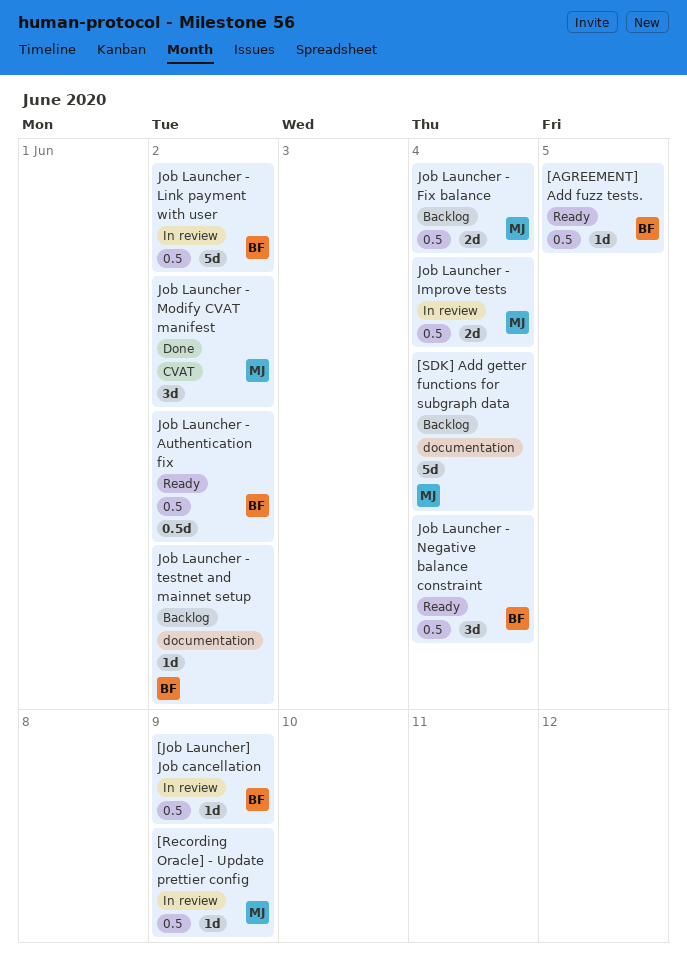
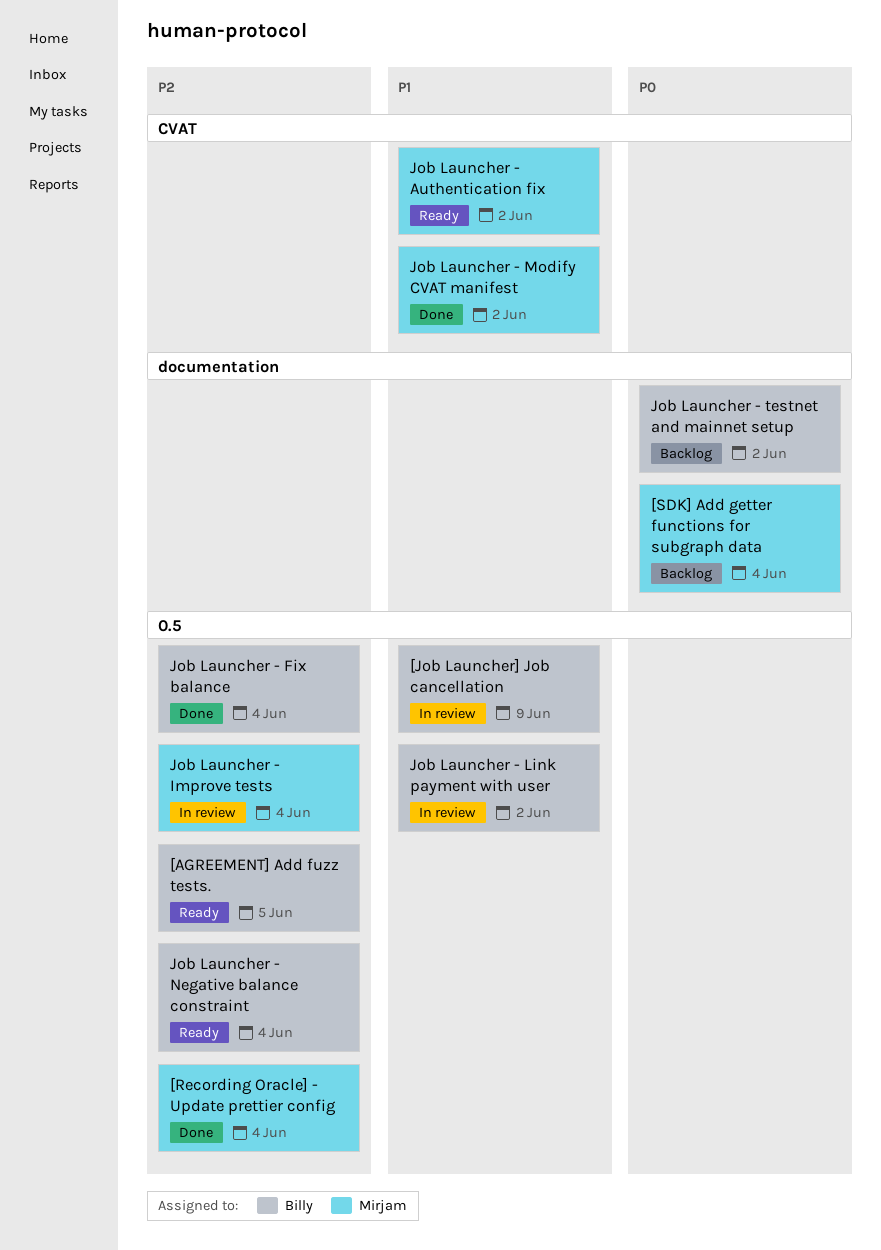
[Recording Oracle] - Update prettier config, status: In review -> Done
[Recording Oracle] - Update prettier config, due: Jun 9 -> Jun 4
Job Launcher - Authentication fix, owner: Billy -> Mirjam
Job Launcher - Authentication fix, label: 0.5 -> CVAT
Job Launcher - Fix balance, status: Backlog -> Done
Job Launcher - Fix balance, owner: Mirjam -> Billy

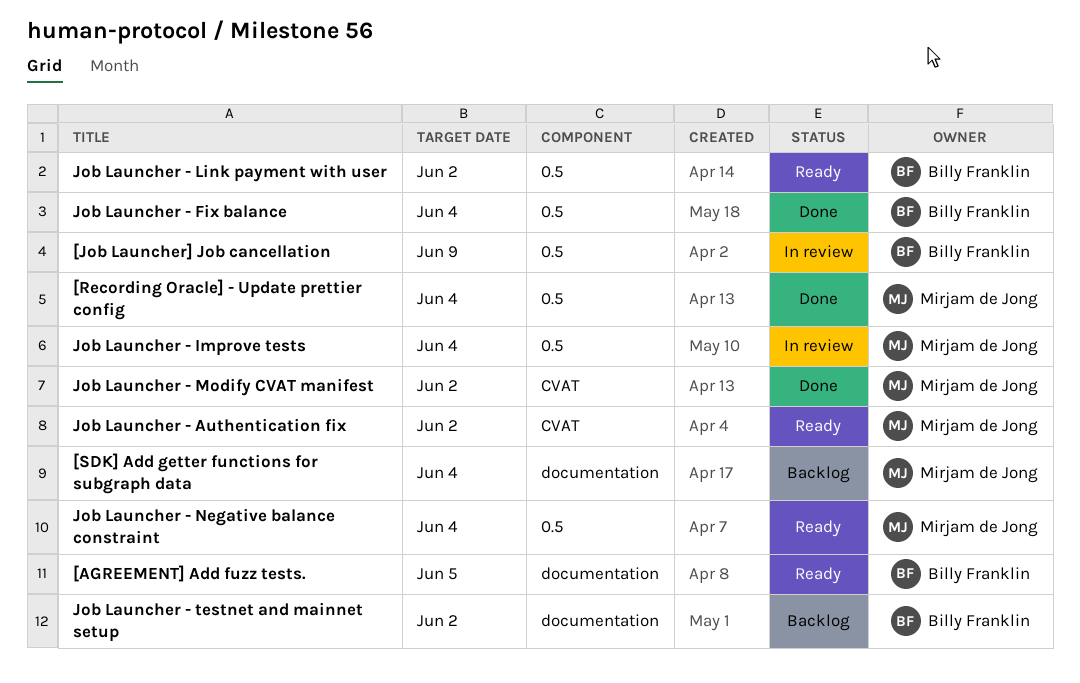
[AGREEMENT] Add fuzz tests., label: 0.5 -> documentation
Job Launcher - Link payment with user, status: In review -> Ready
Job Launcher - Negative balance constraint, owner: Billy Franklin -> Mirjam de Jong

